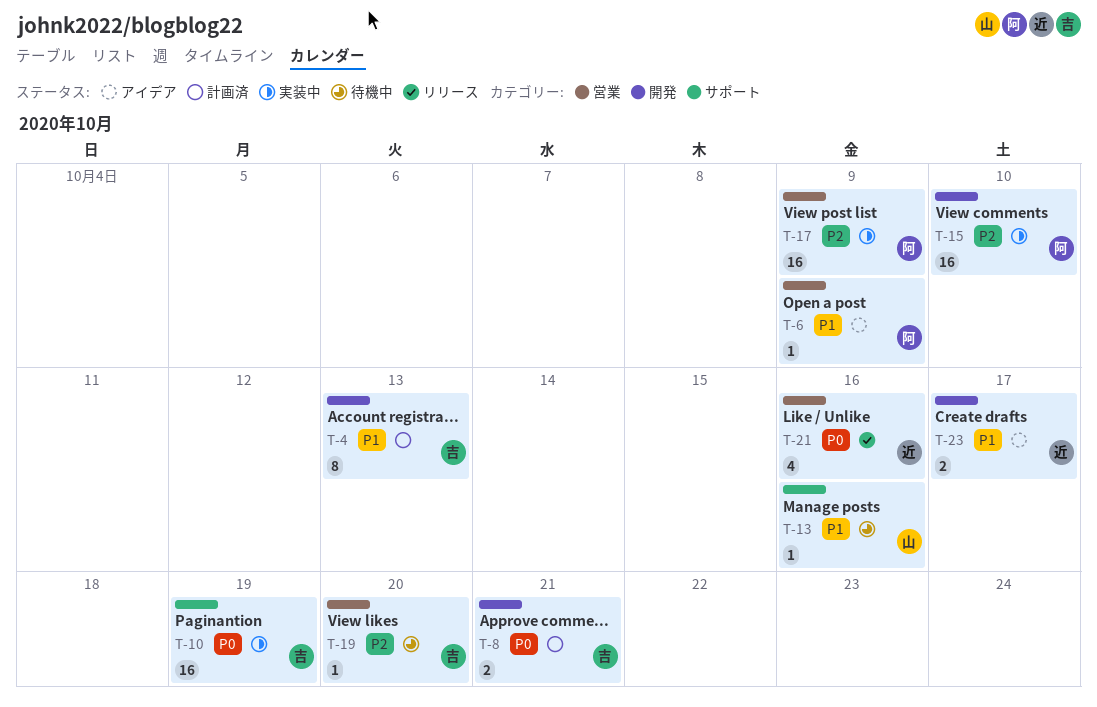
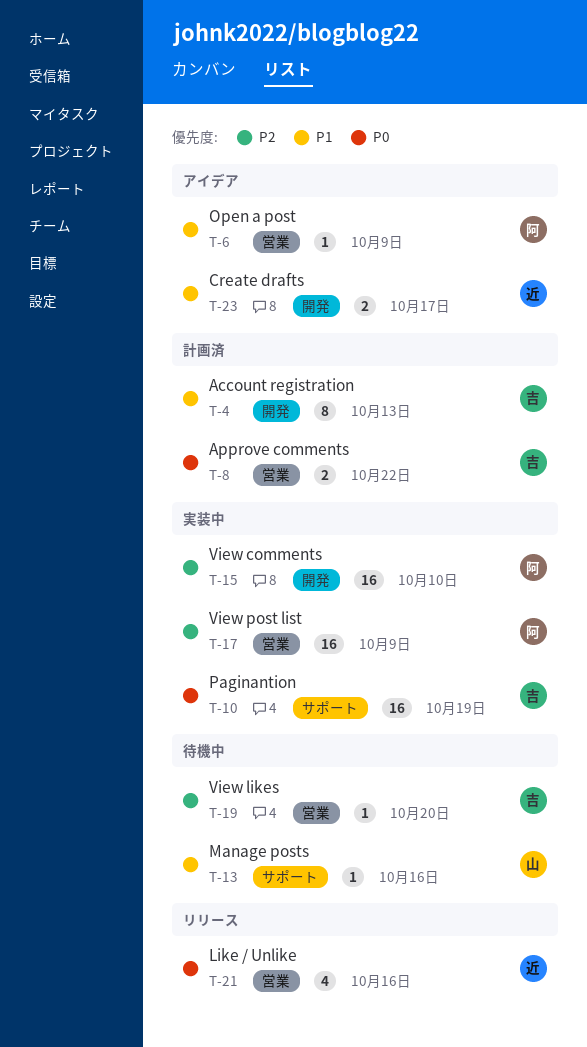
T-8, label: 開発 -> 営業
T-8, due: Oct 21 -> Oct 22

